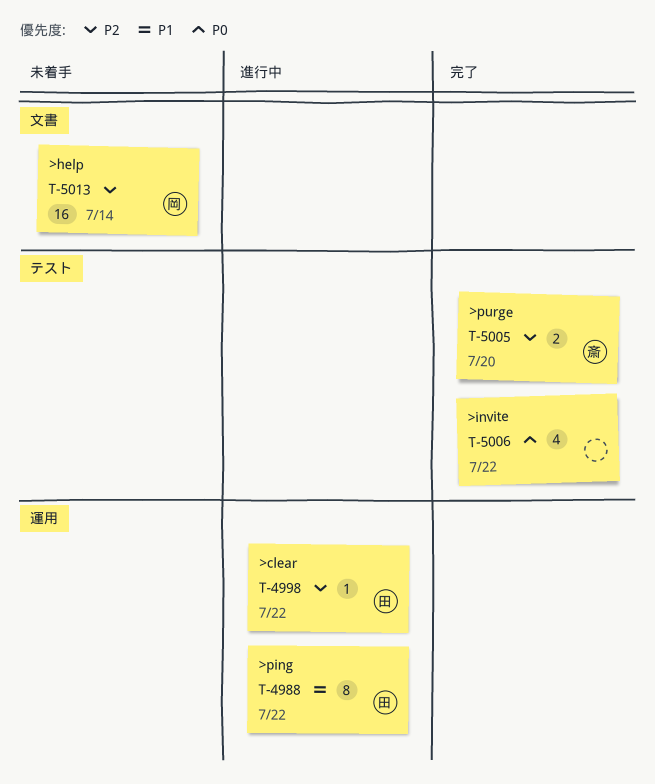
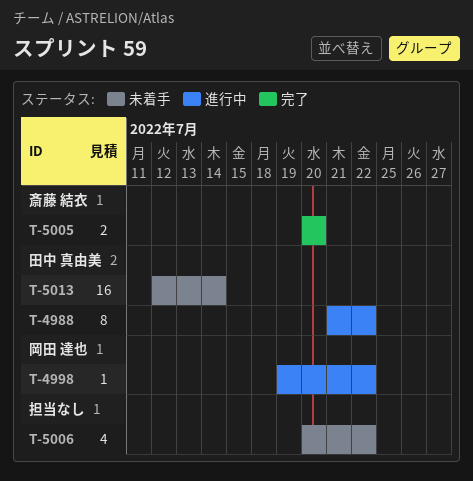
T-4998, owner: 田中 真由美 -> 岡田 達也
T-5006, status: 完了 -> 未着手
T-5013, owner: 岡田 達也 -> 田中 真由美

